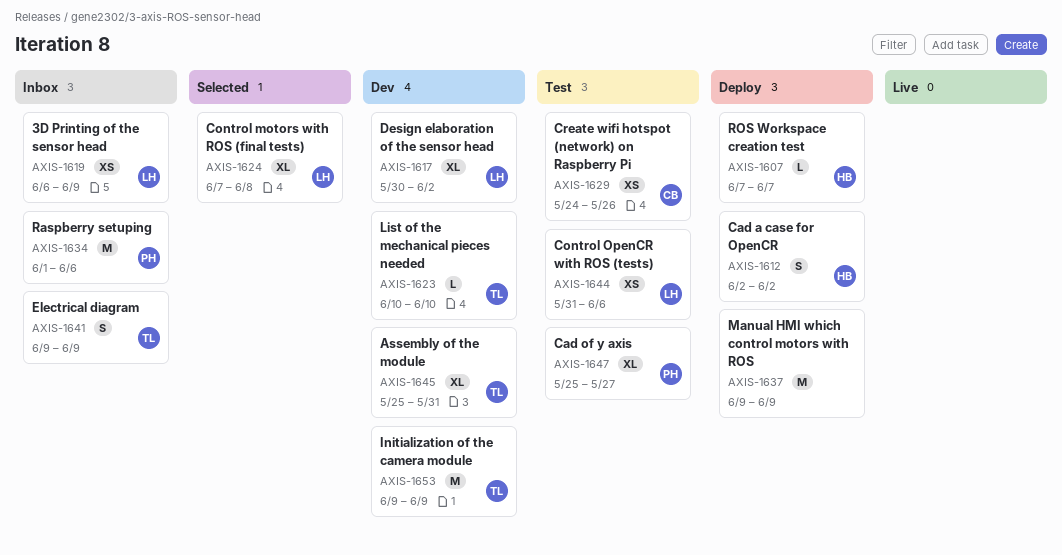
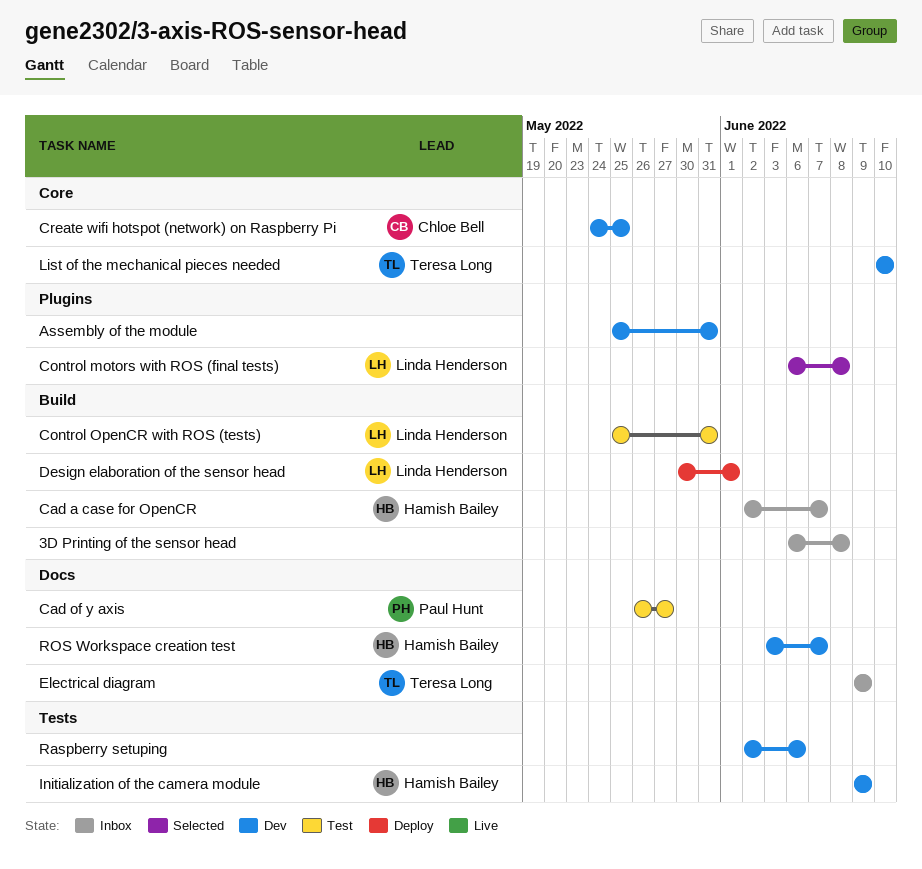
3D Printing of the sensor head, owner: Linda Henderson -> none
3D Printing of the sensor head, due: Jun 9 -> Jun 8
Assembly of the module, owner: Teresa Long -> none
Cad a case for OpenCR, status: Deploy -> Inbox
Cad a case for OpenCR, due: Jun 2 -> Jun 7
Cad of y axis, start: May 25 -> May 26
Control motors with ROS (final tests), start: Jun 7 -> Jun 6
Control OpenCR with ROS (tests), start: May 31 -> May 25
Control OpenCR with ROS (tests), due: Jun 6 -> May 31
Create wifi hotspot (network) on Raspberry Pi, status: Test -> Dev
Create wifi hotspot (network) on Raspberry Pi, due: May 26 -> May 25
Design elaboration of the sensor head, status: Dev -> Deploy
Design elaboration of the sensor head, due: Jun 2 -> Jun 1
Initialization of the camera module, owner: Teresa Long -> Hamish Bailey
Manual HMI which control motors with ROS: present -> none
Raspberry setuping, status: Inbox -> Dev
Raspberry setuping, owner: Paul Hunt -> none
Raspberry setuping, start: Jun 1 -> Jun 2
ROS Workspace creation test, status: Deploy -> Dev
ROS Workspace creation test, start: Jun 7 -> Jun 3

